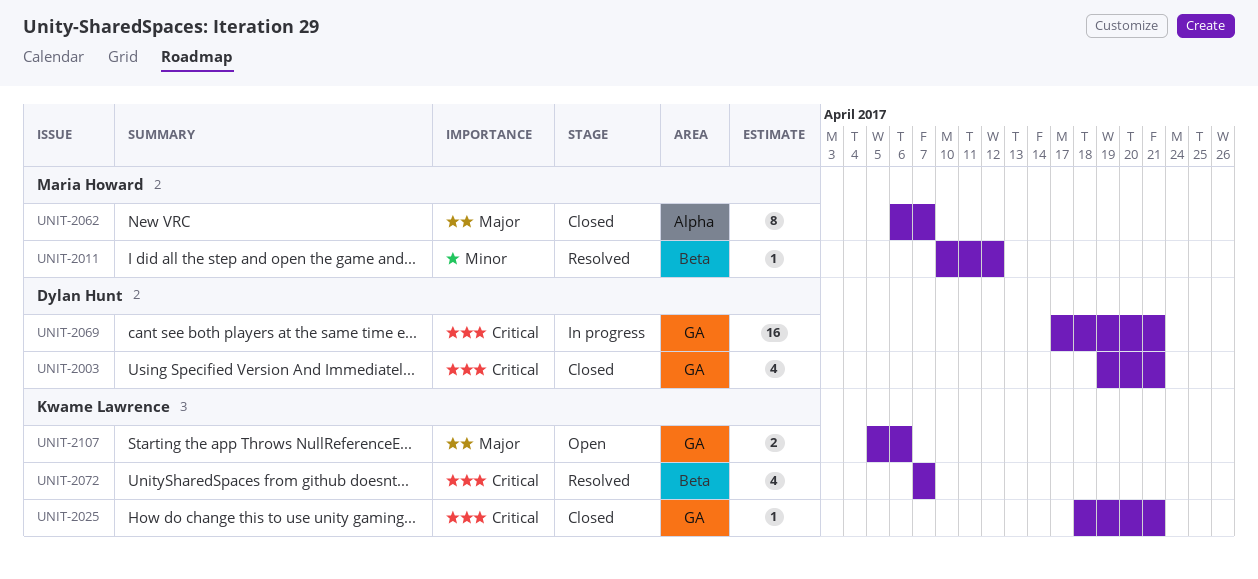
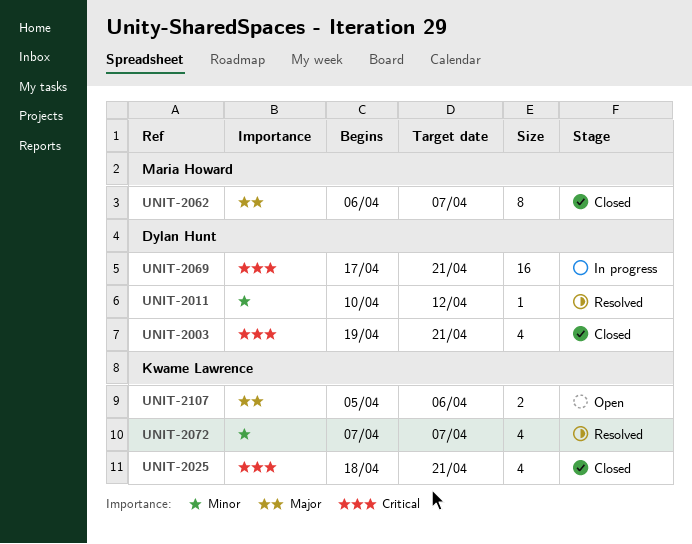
UNIT-2011, owner: Maria Howard -> Dylan Hunt
UNIT-2025, estimate: 1 -> 4
UNIT-2072, priority: Critical -> Minor

